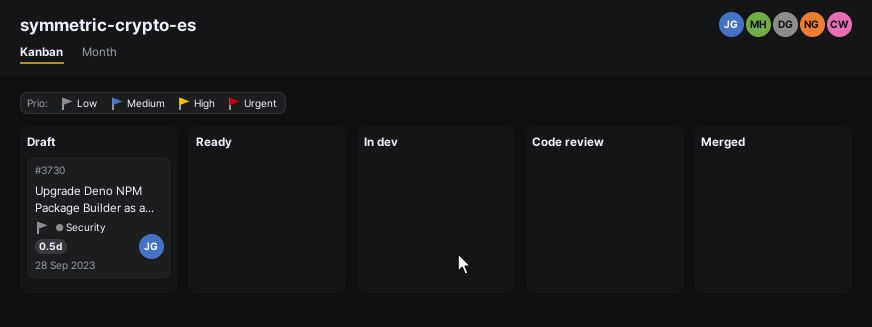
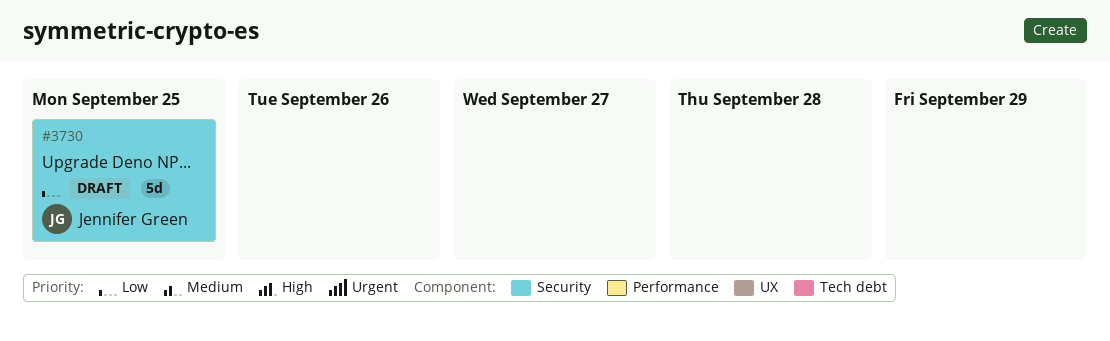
#3730, estimate: 0.5d -> 5d
#3730, due: Sep 28 -> Sep 25

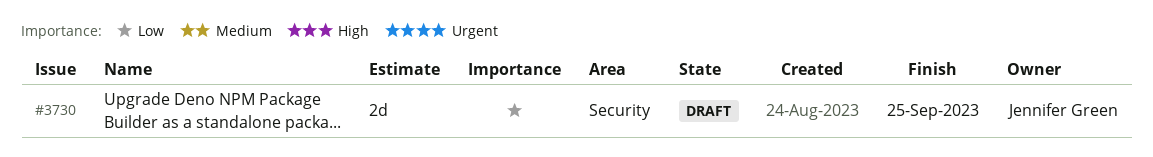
#3730, estimate: 5d -> 2d

